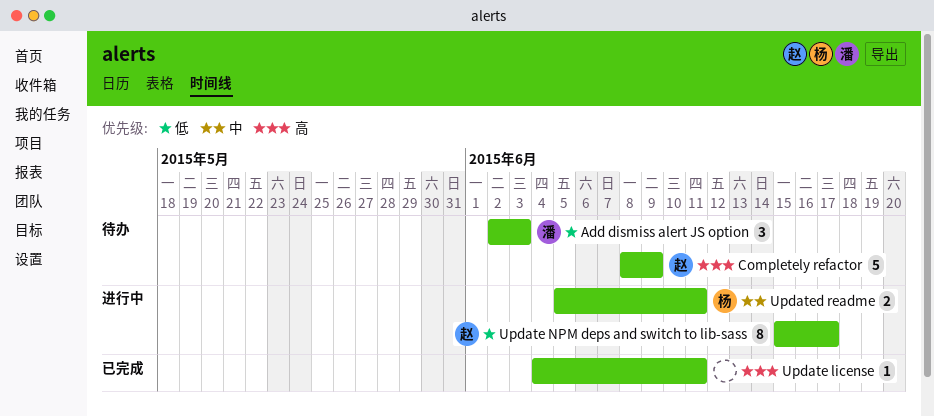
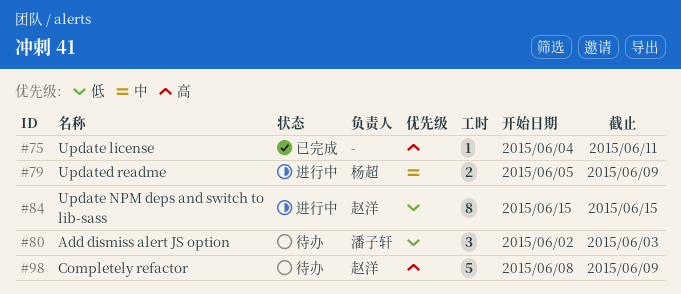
Update NPM deps and switch to lib-sass, due: Jun 17 -> Jun 15
Updated readme, due: Jun 11 -> Jun 9

